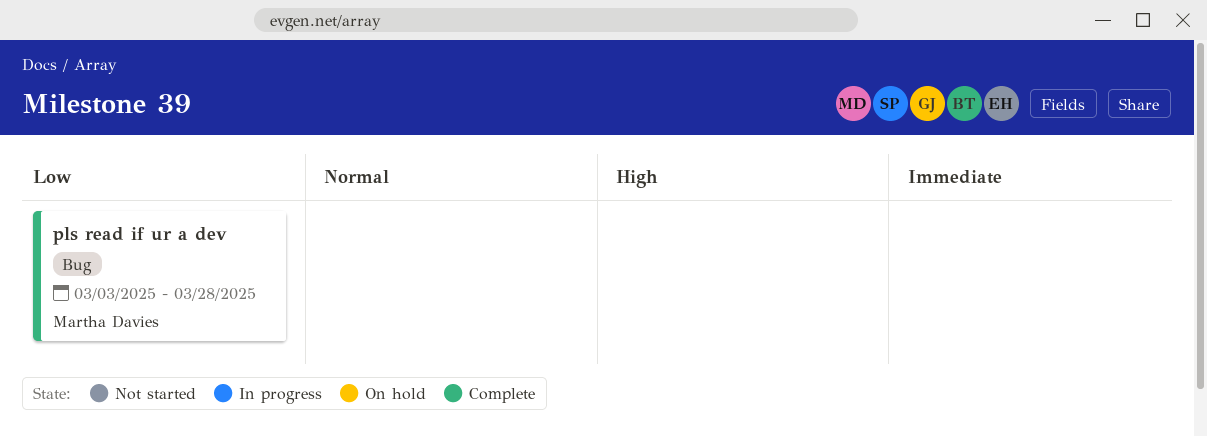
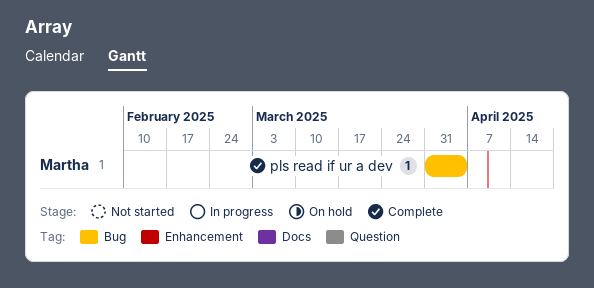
pls read if ur a dev, start: Mar 3 -> Mar 31
pls read if ur a dev, due: Mar 28 -> Apr 4

